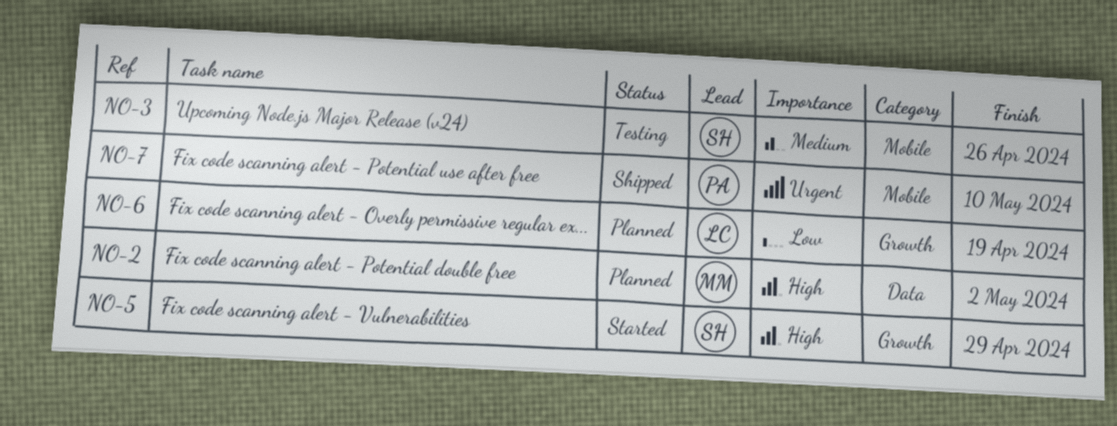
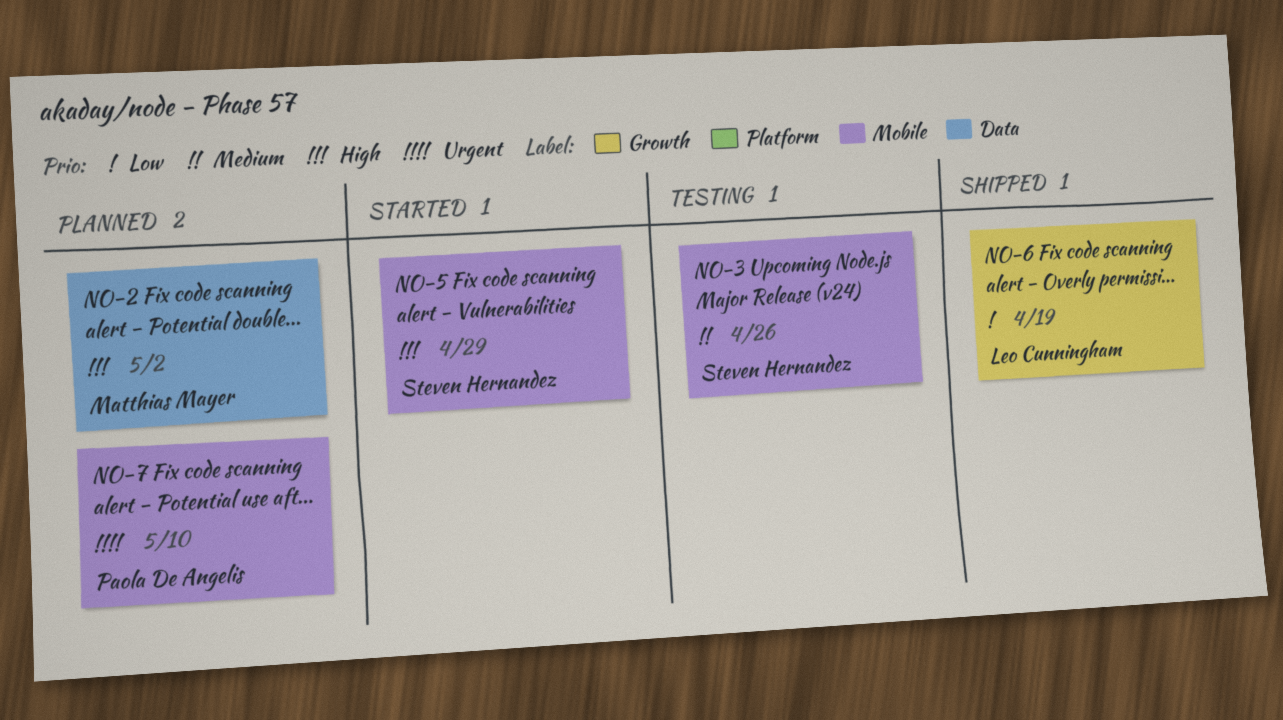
NO-5, label: Growth -> Mobile
NO-6, status: Planned -> Shipped
NO-7, status: Shipped -> Planned

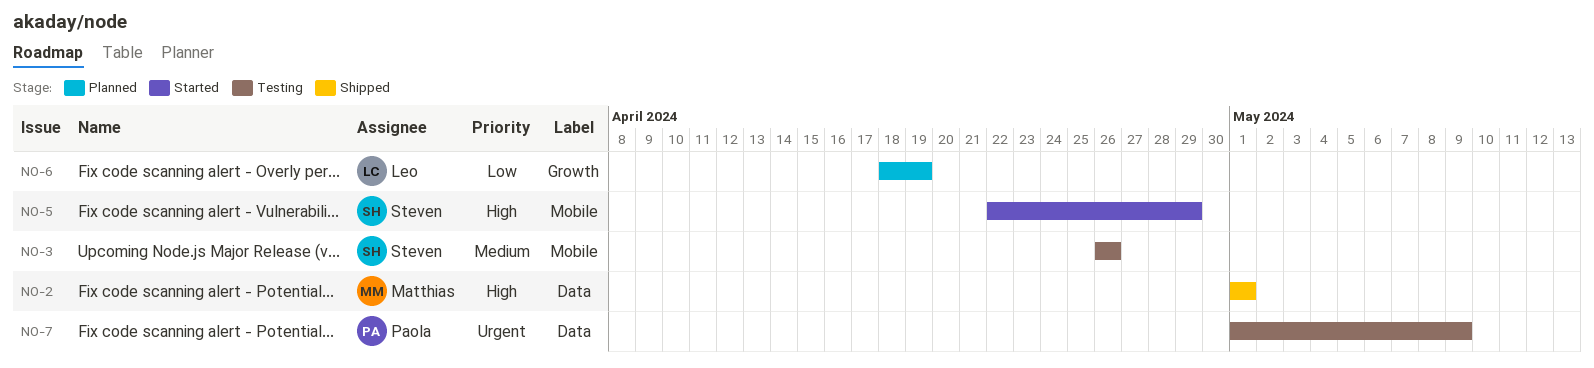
NO-2, status: Planned -> Shipped
NO-2, due: May 2 -> May 1
NO-6, status: Shipped -> Planned
NO-7, status: Planned -> Testing
NO-7, label: Mobile -> Data
NO-7, due: May 10 -> May 9

